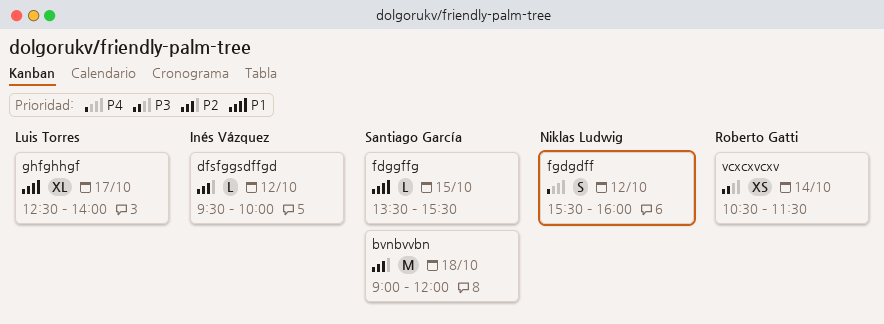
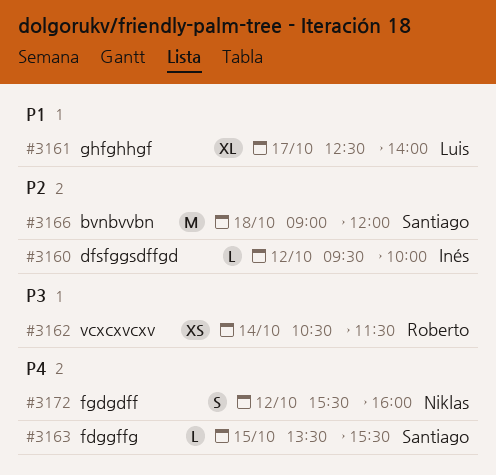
fdggffg, priority: P1 -> P4

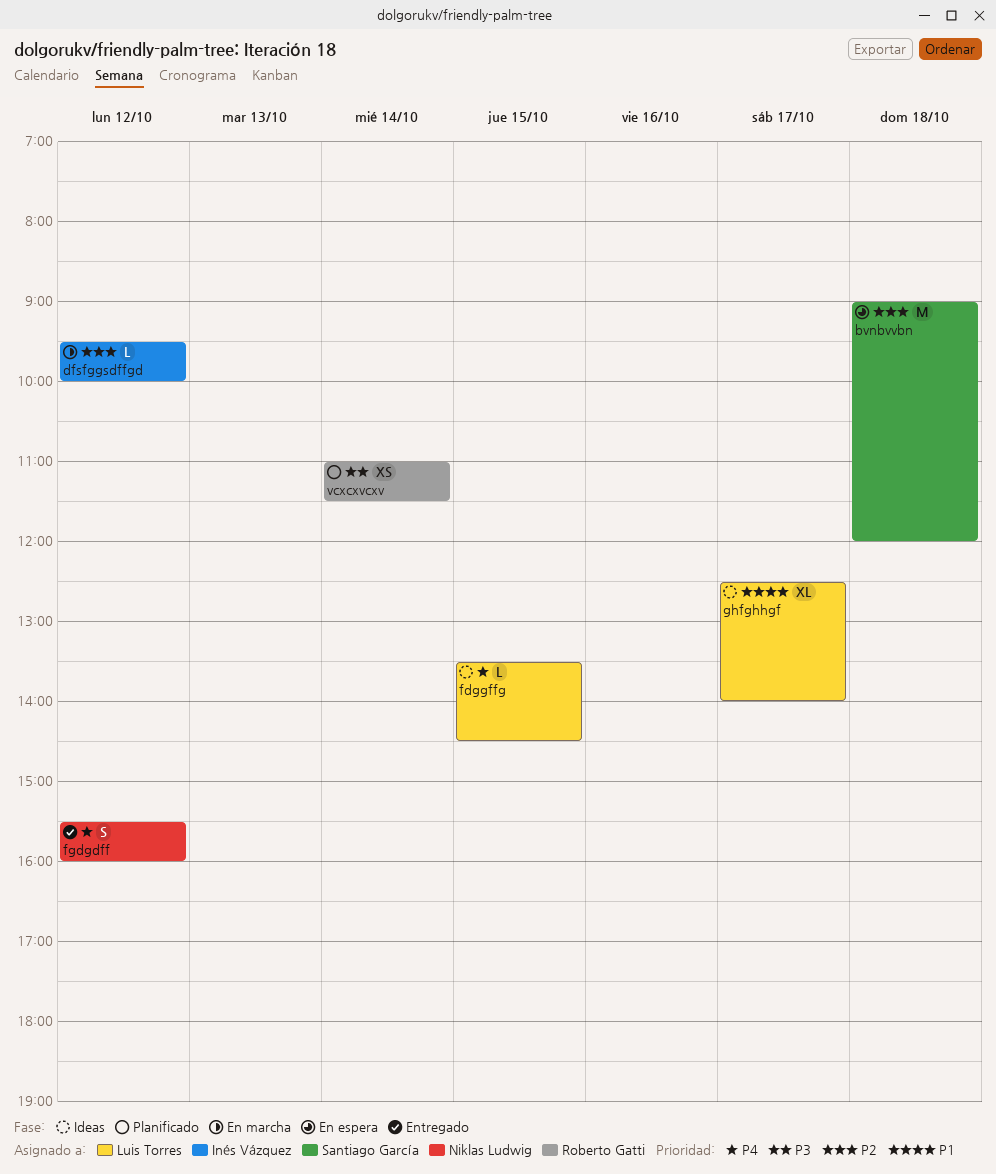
fdggffg, owner: Santiago García -> Luis Torres
fdggffg, ends: 15:30 -> 14:30
vcxcxvcxv, begins: 10:30 -> 11:00

